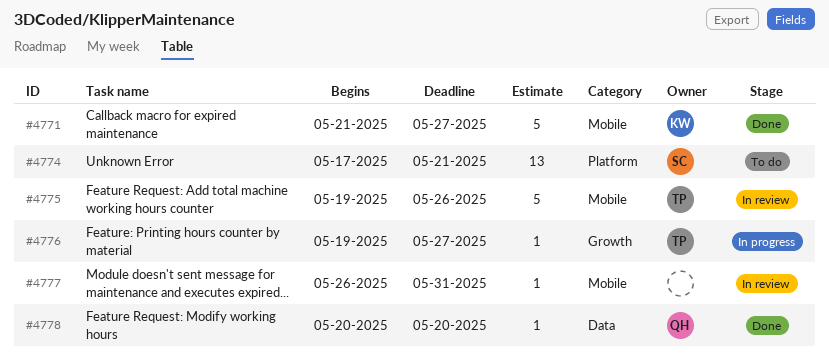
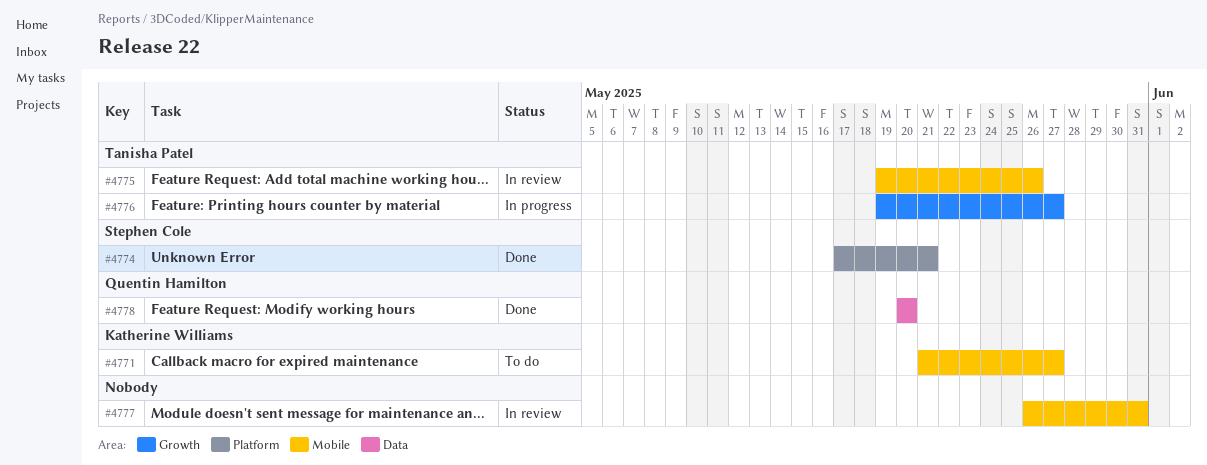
#4771, status: Done -> To do
#4774, status: To do -> Done

